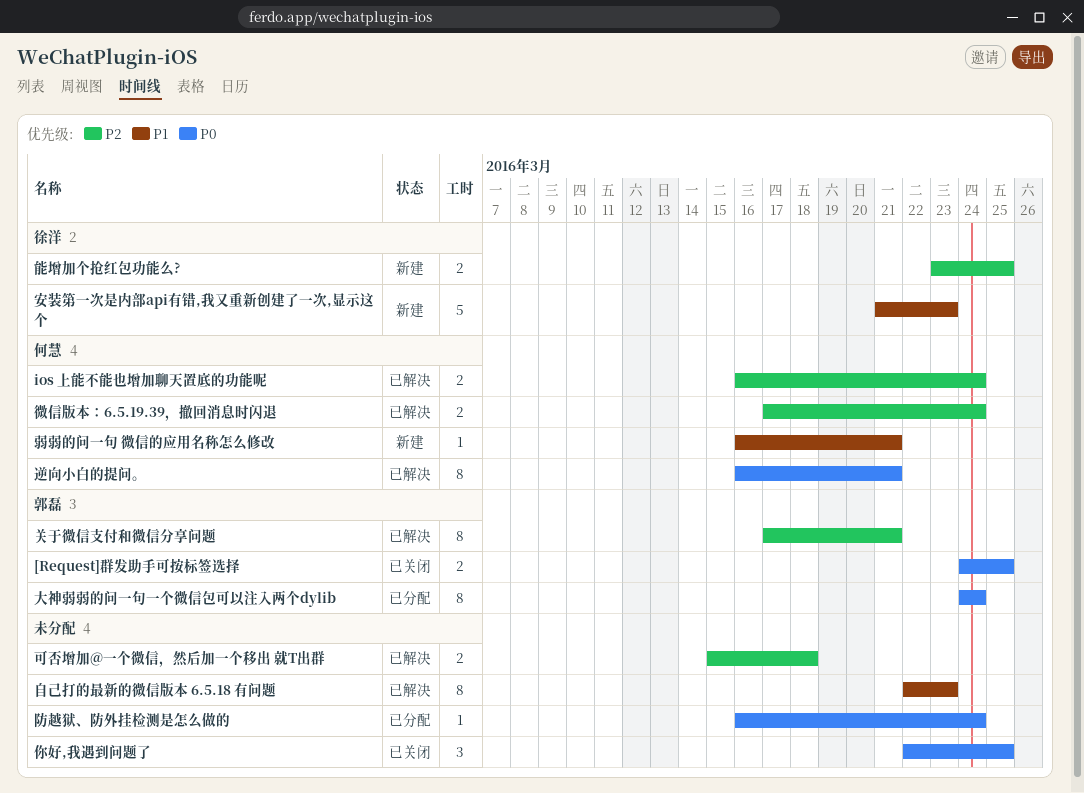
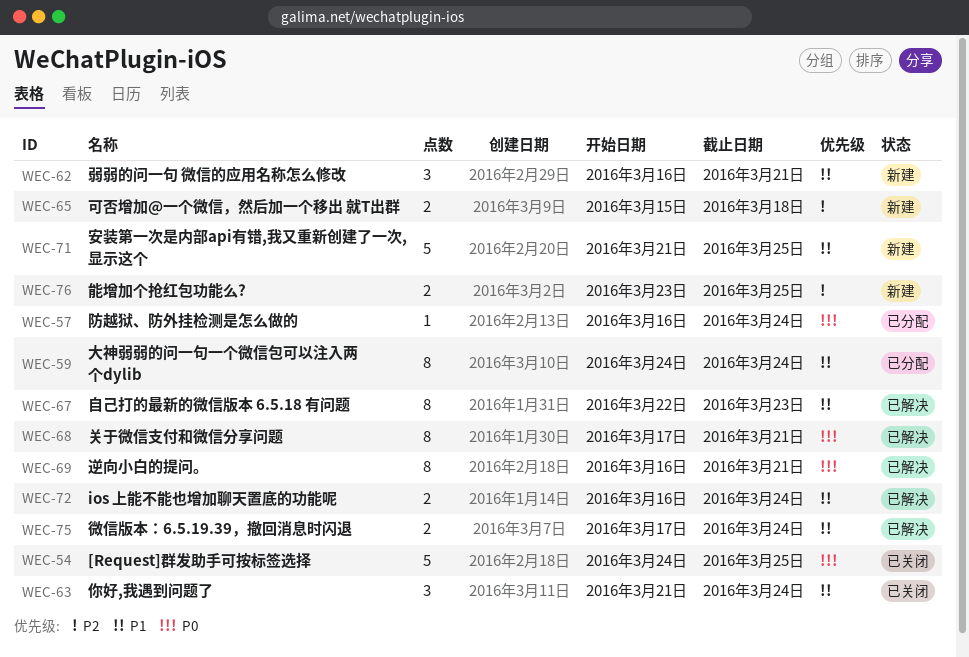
[Request]群发助手可按标签选择, estimate: 2 -> 5
ios 上能不能也增加聊天置底的功能呢, priority: P2 -> P1
你好,我遇到问题了, priority: P0 -> P1
你好,我遇到问题了, start: Mar 22 -> Mar 21
你好,我遇到问题了, due: Mar 25 -> Mar 24
关于微信支付和微信分享问题, priority: P2 -> P0
可否增加@一个微信，然后加一个移出 就T出群, status: 已解决 -> 新建
大神弱弱的问一句一个微信包可以注入两个dylib, priority: P0 -> P1
安装第一次是内部api有错,我又重新创建了一次,显示这个, due: Mar 23 -> Mar 25
弱弱的问一句 微信的应用名称怎么修改, estimate: 1 -> 3
微信版本：6.5.19.39，撤回消息时闪退, priority: P2 -> P1

